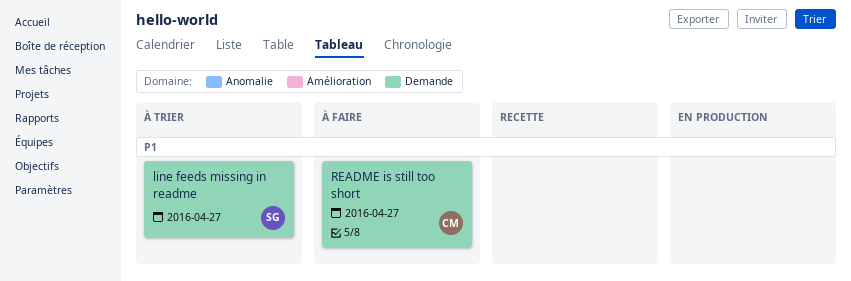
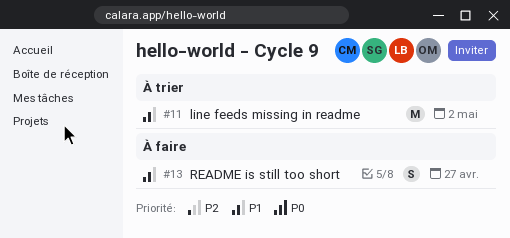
line feeds missing in readme, due: Apr 27 -> May 2

